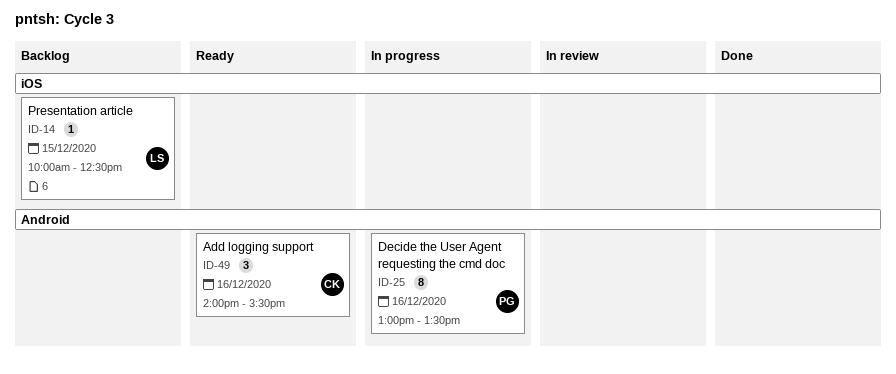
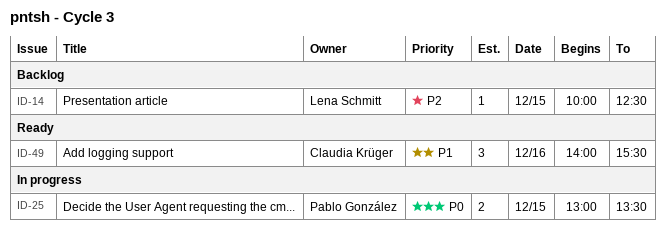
ID-25, estimate: 8 -> 2
ID-25, day: Dec 16 -> Dec 15

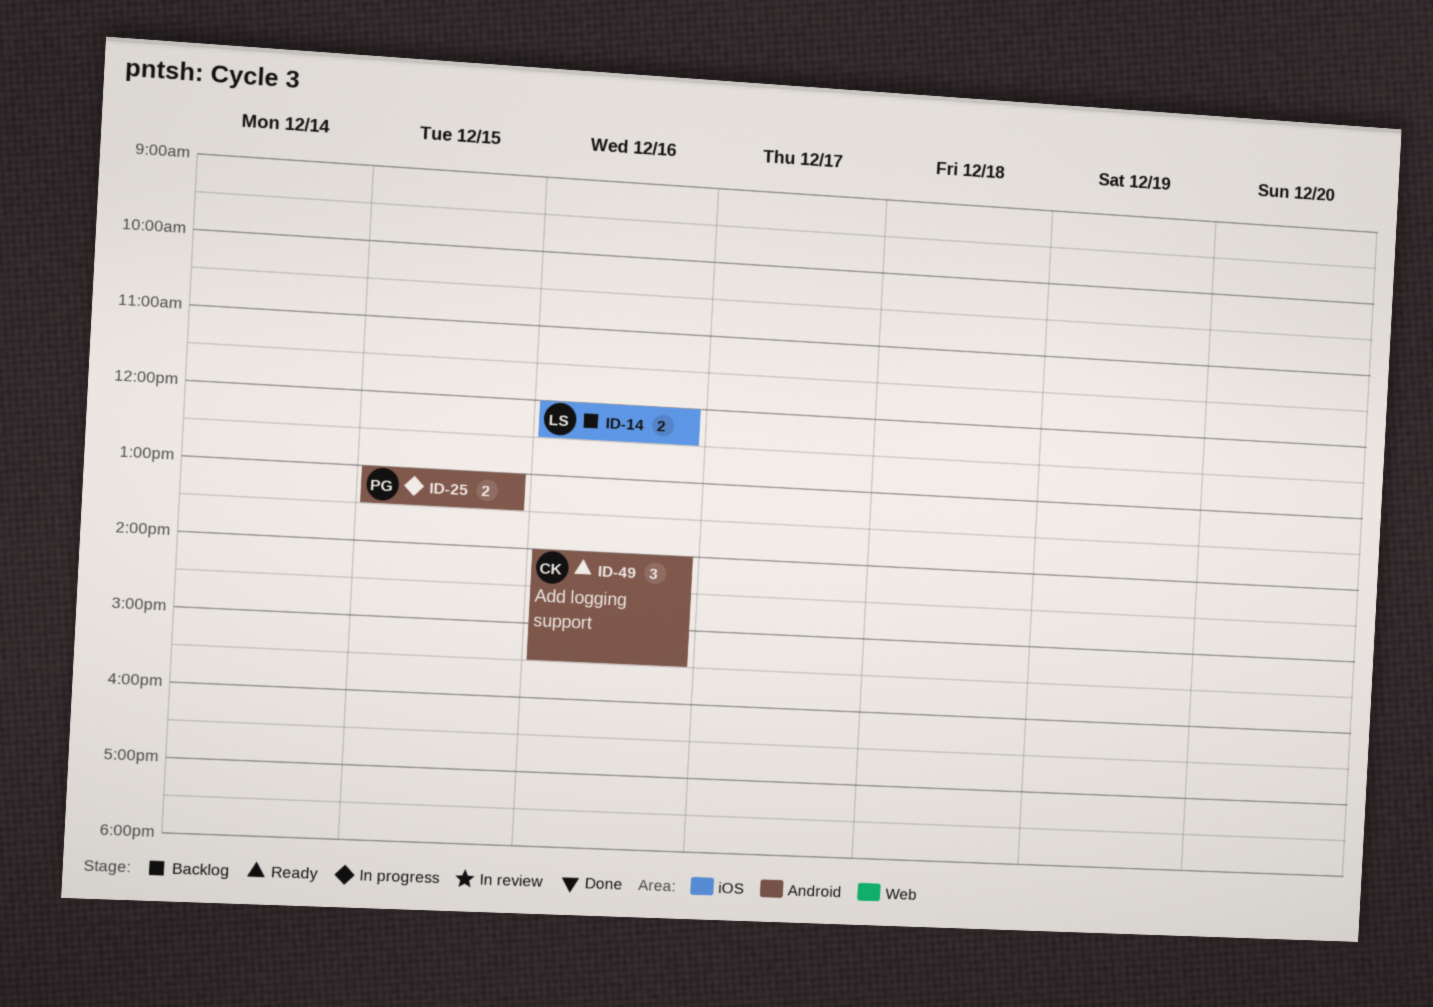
ID-14, estimate: 1 -> 2
ID-14, day: Dec 15 -> Dec 16
ID-14, begins: 10:00 -> 12:00

